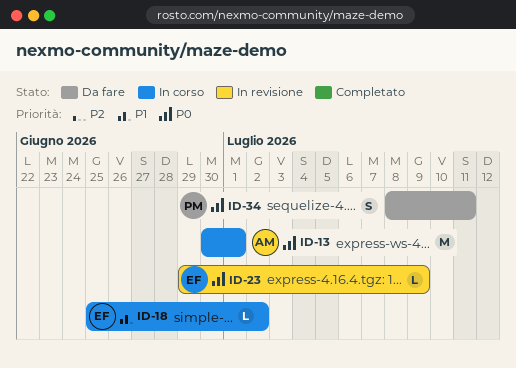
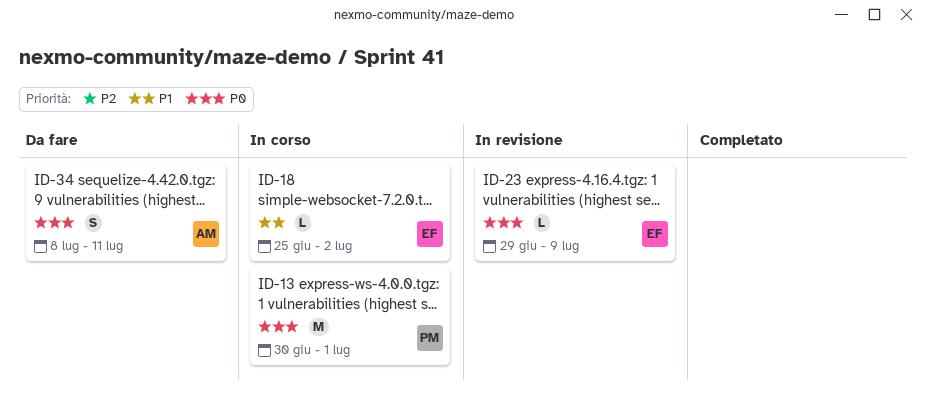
ID-13, owner: AM -> PM
ID-34, owner: PM -> AM

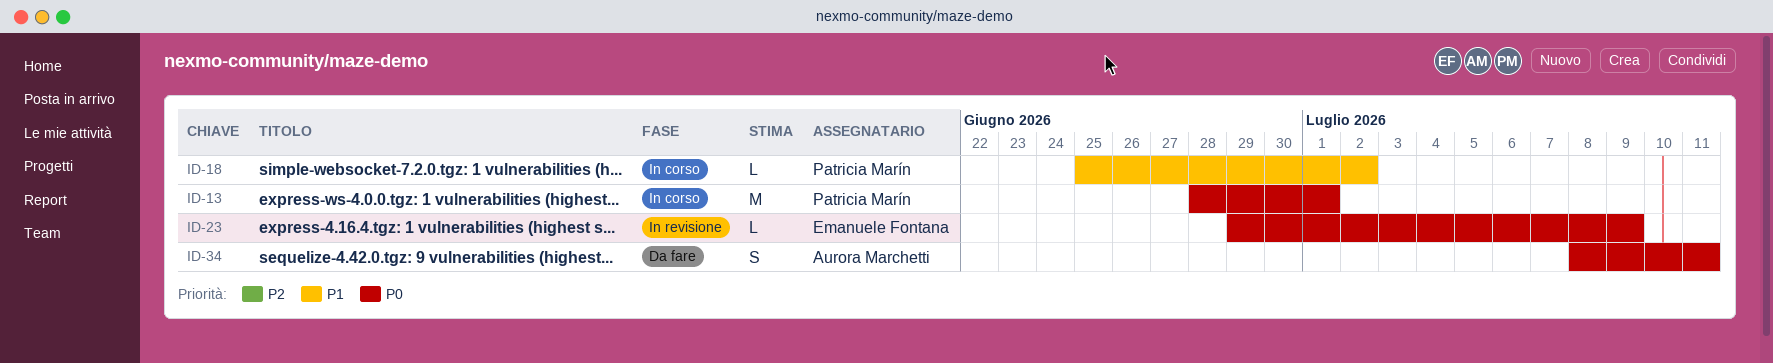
ID-13, start: Jun 30 -> Jun 28
ID-18, owner: Emanuele Fontana -> Patricia Marín

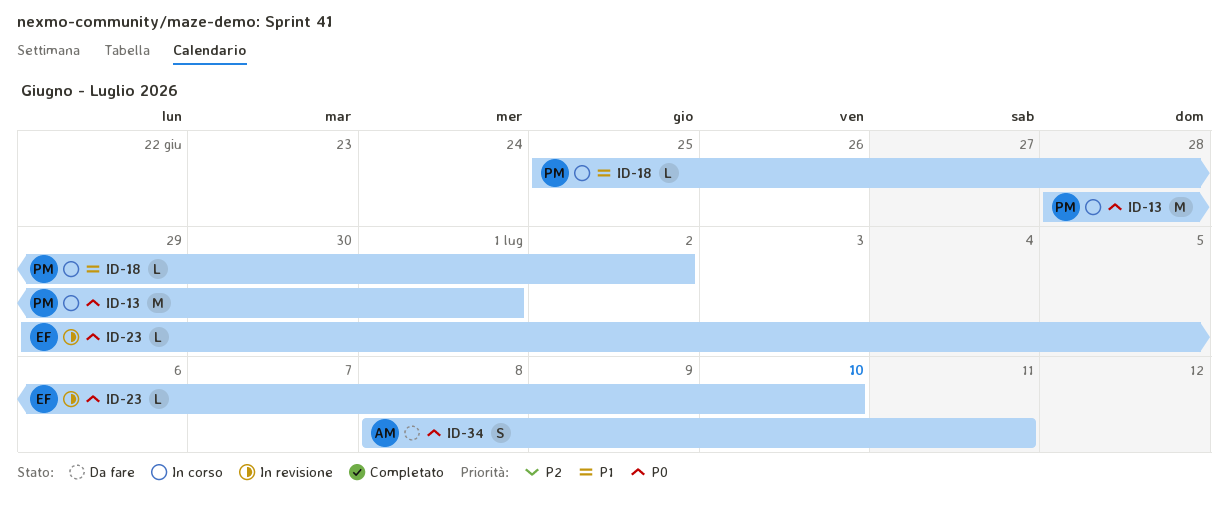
ID-23, due: Jul 9 -> Jul 10

